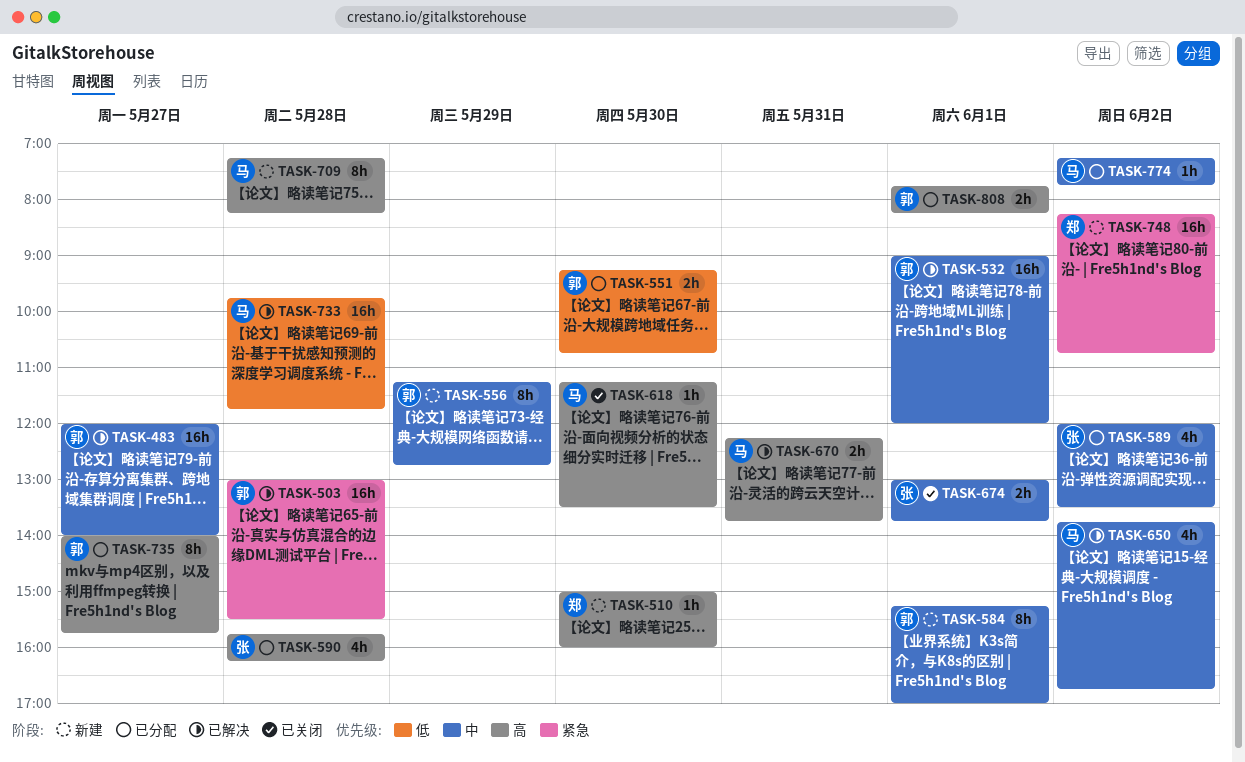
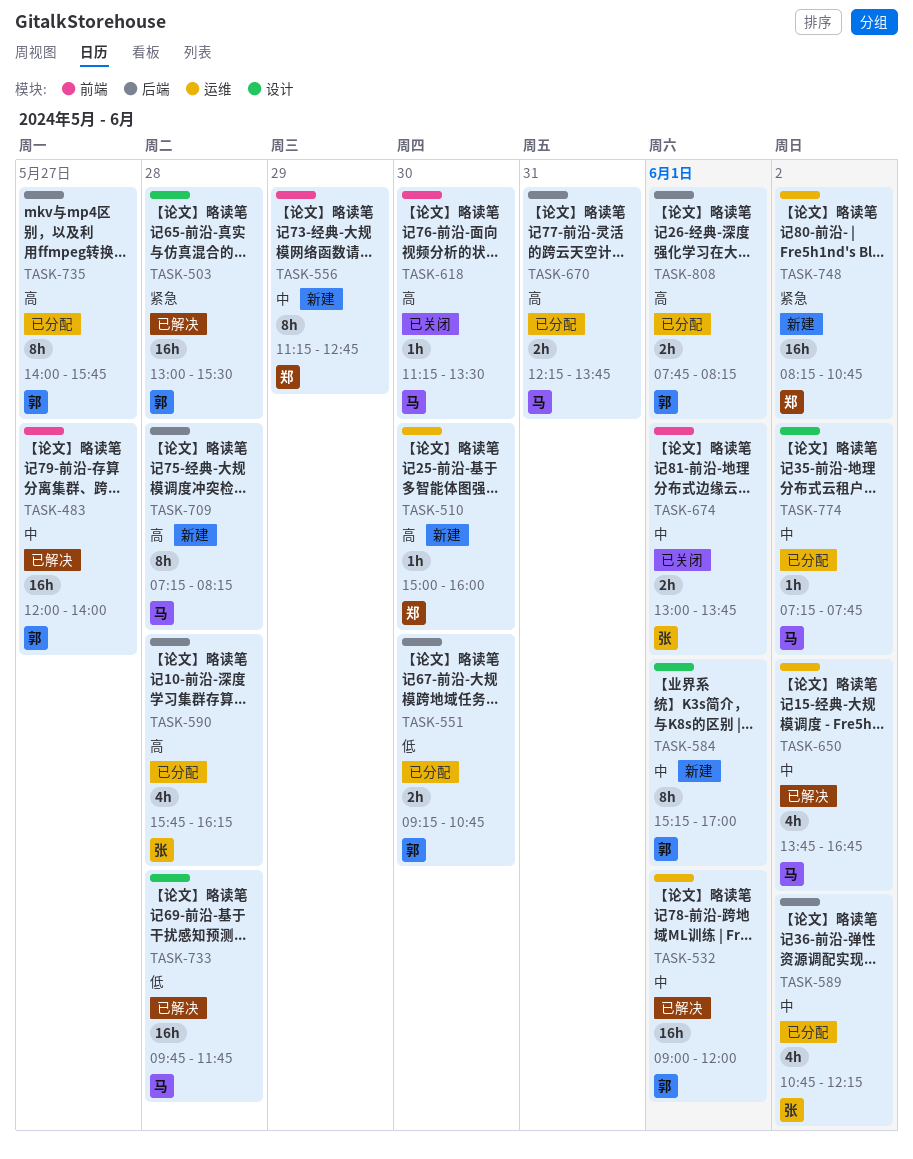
TASK-556, owner: 郭 -> 郑
TASK-589, begins: 12:00 -> 10:45
TASK-589, ends: 13:30 -> 12:15
TASK-670, status: 已解决 -> 已分配

